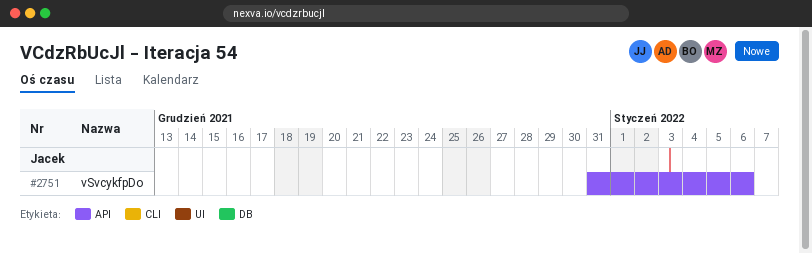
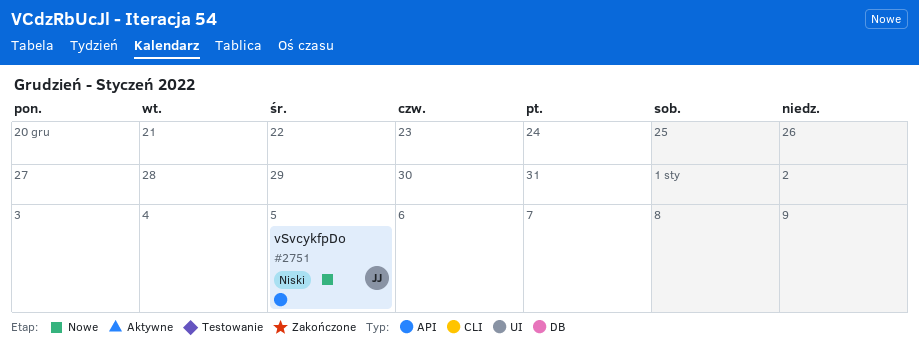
#2751, due: Jan 6 -> Jan 5

